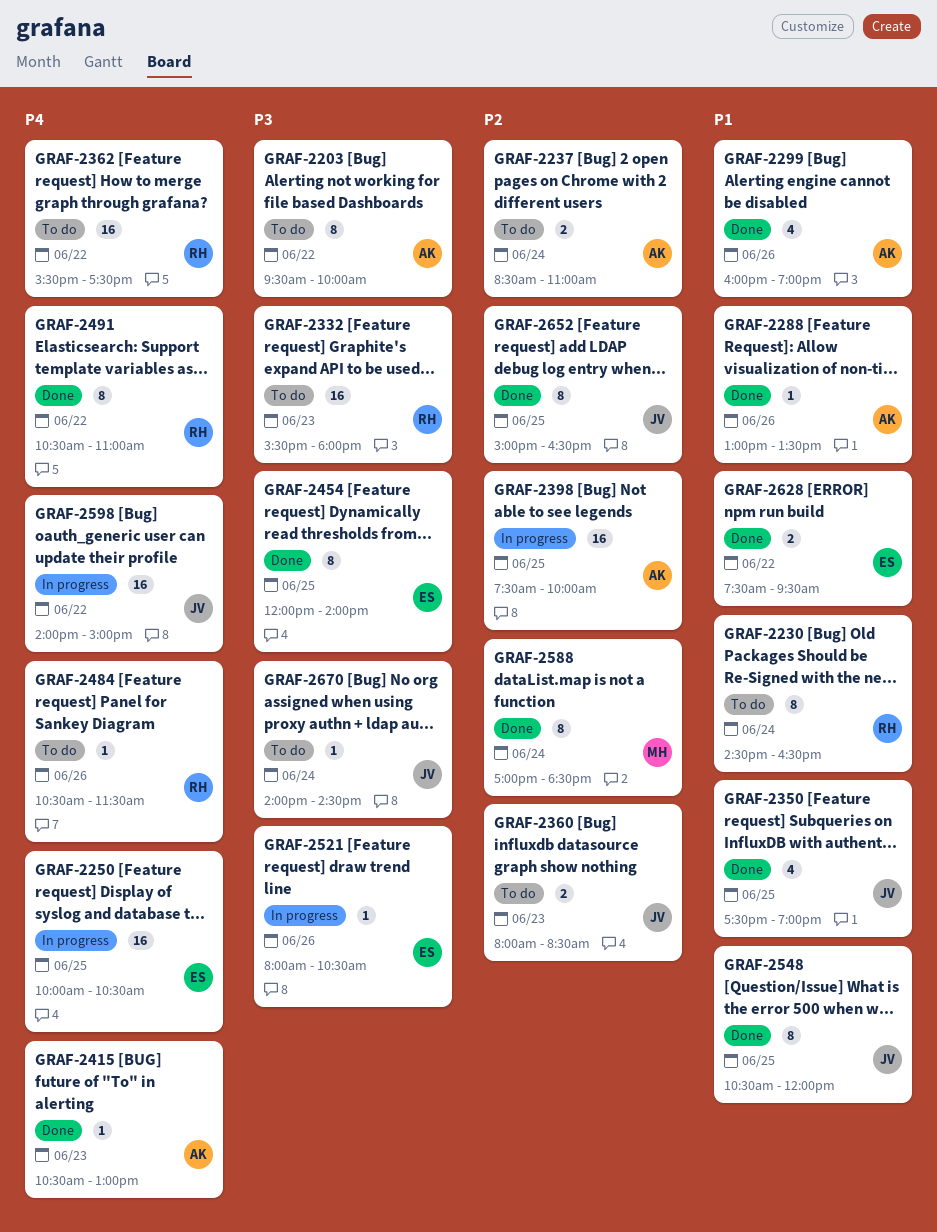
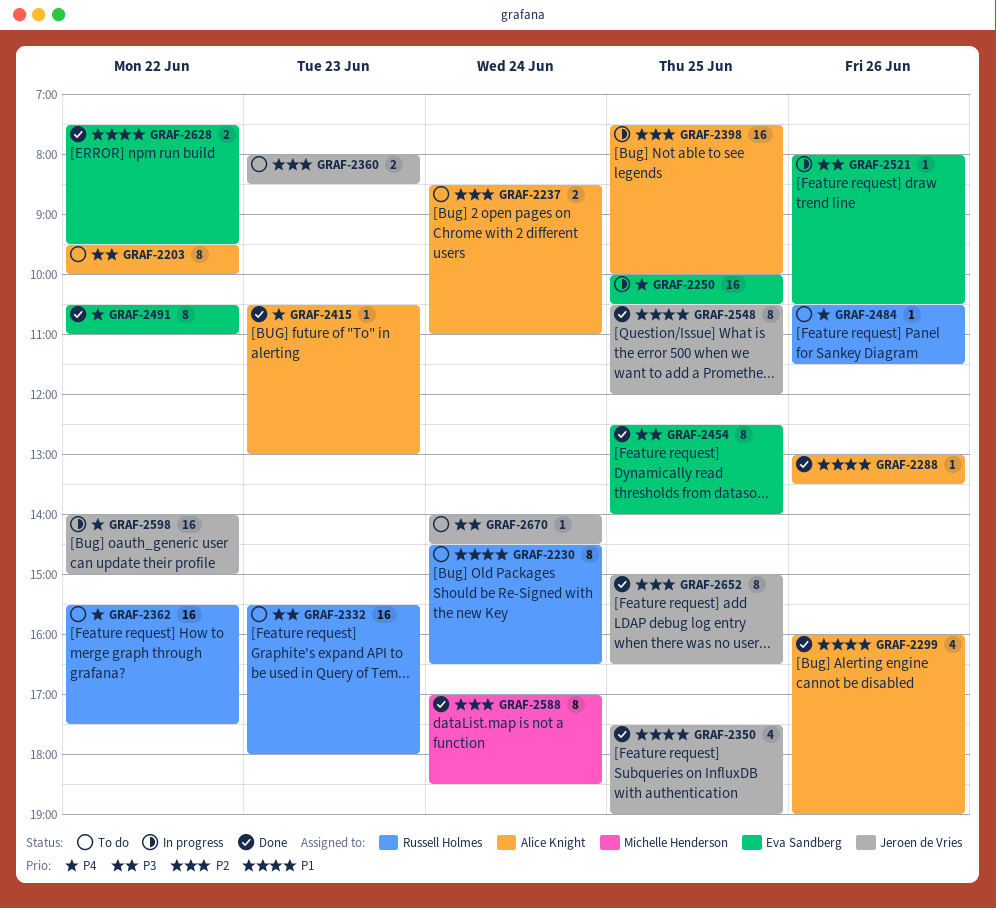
GRAF-2454, begins: 12:00 -> 12:30
GRAF-2491, owner: Russell Holmes -> Eva Sandberg

